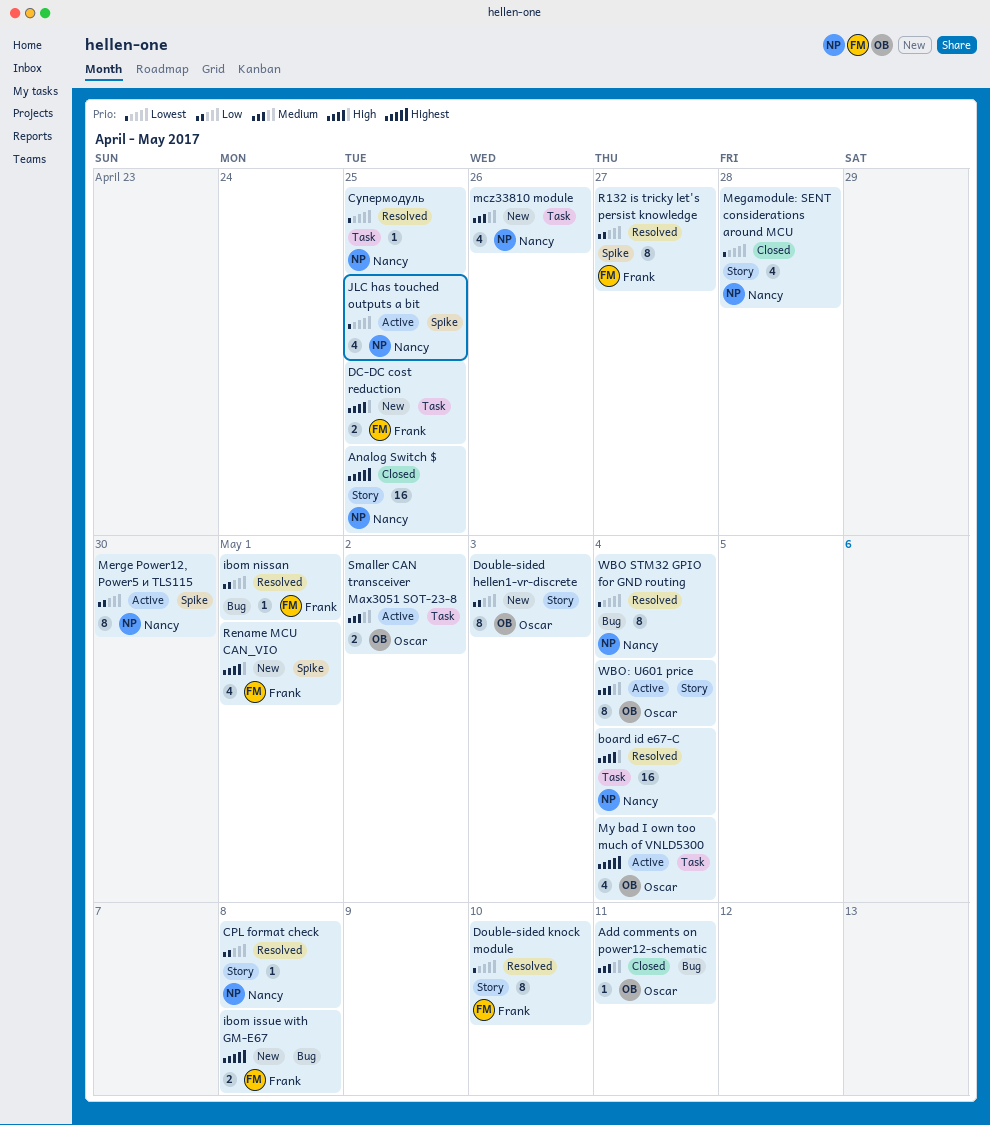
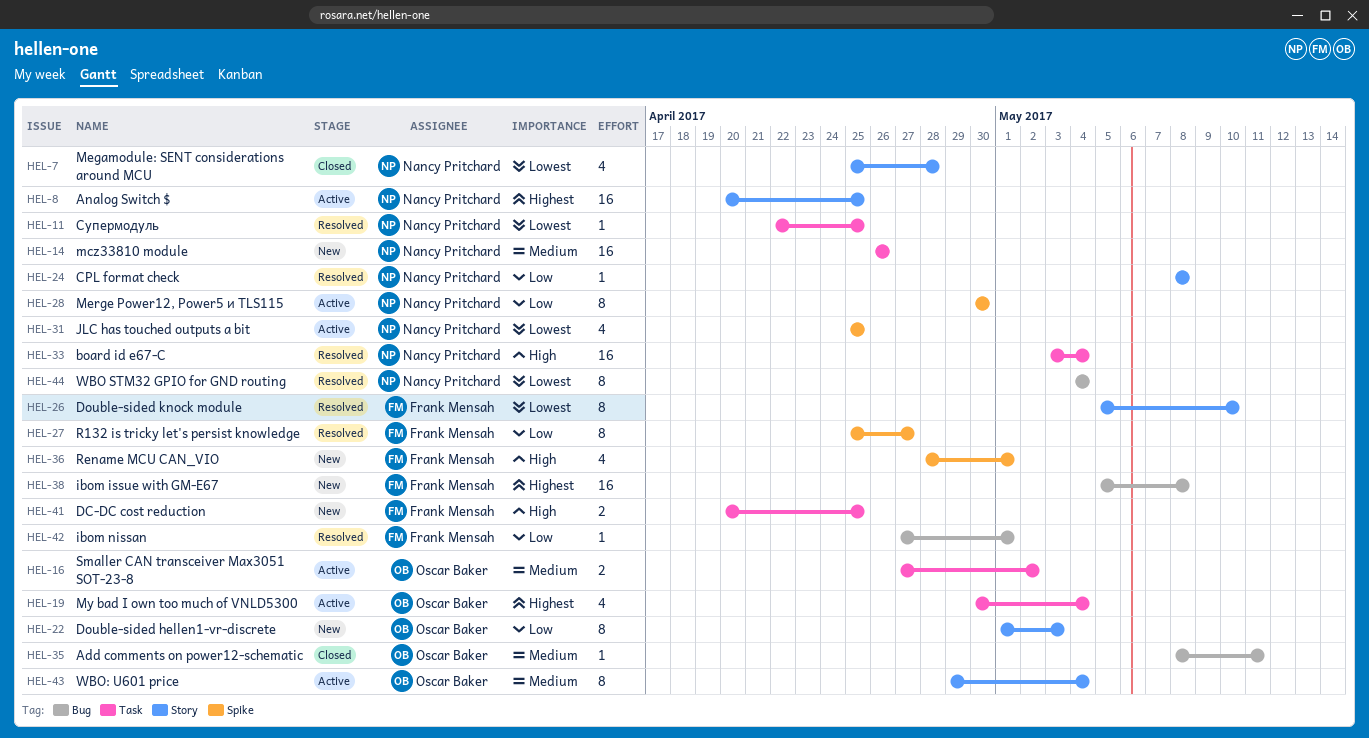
Analog Switch $, status: Closed -> Active
ibom issue with GM-E67, estimate: 2 -> 16
mcz33810 module, estimate: 4 -> 16

